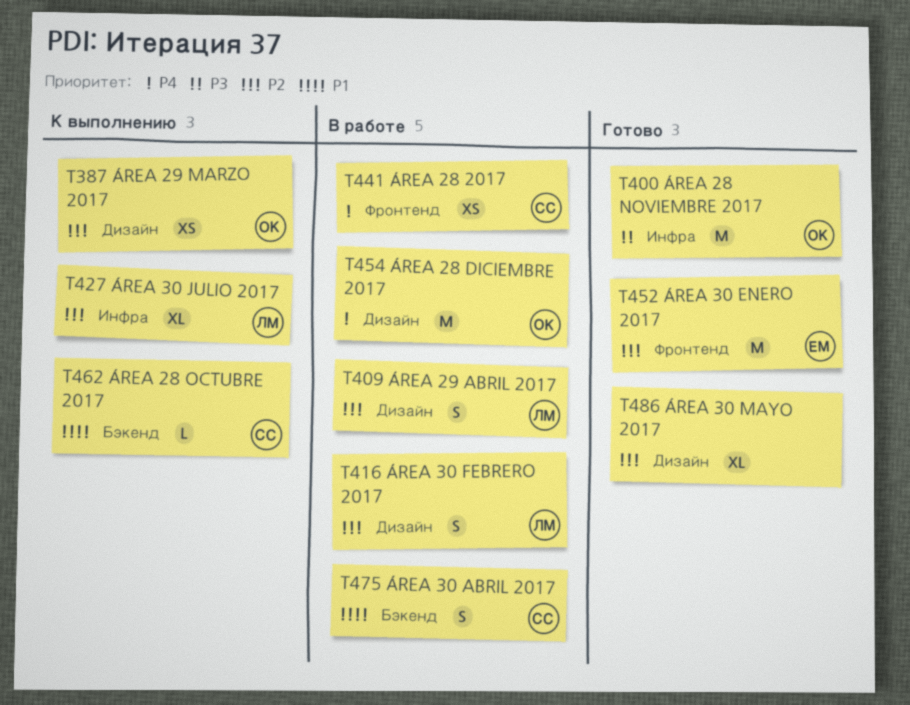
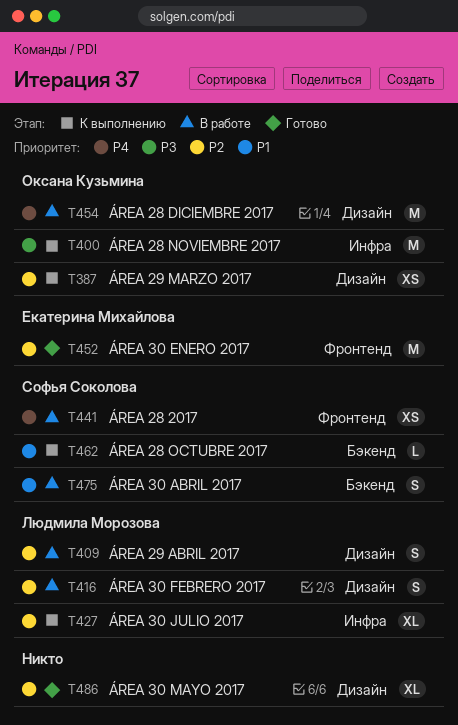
T400, status: Готово -> К выполнению

